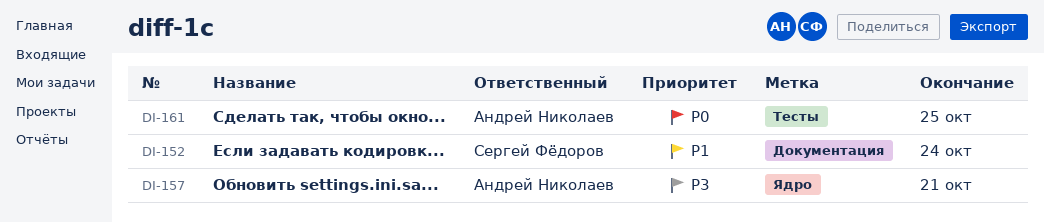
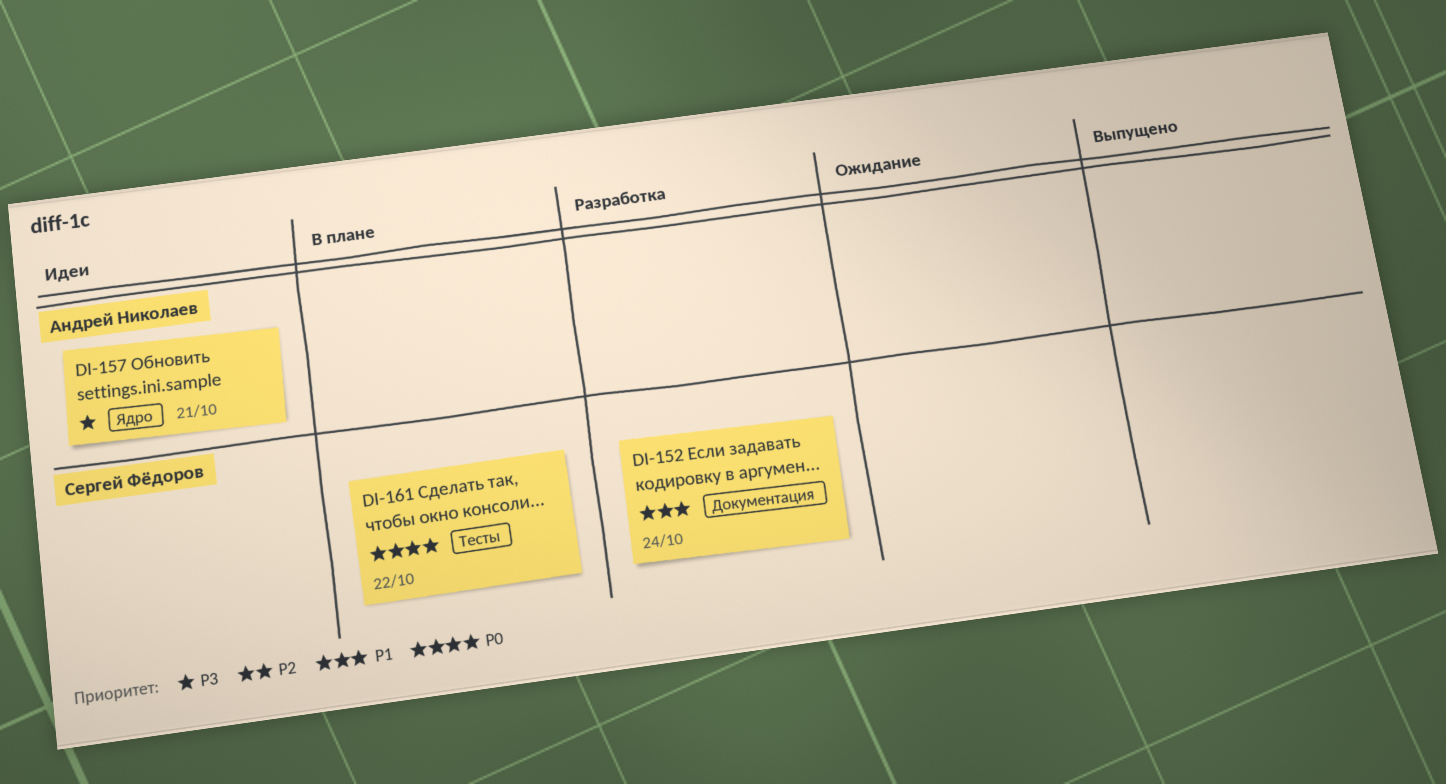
DI-161, owner: Андрей Николаев -> Сергей Фёдоров
DI-161, due: Oct 25 -> Oct 22

